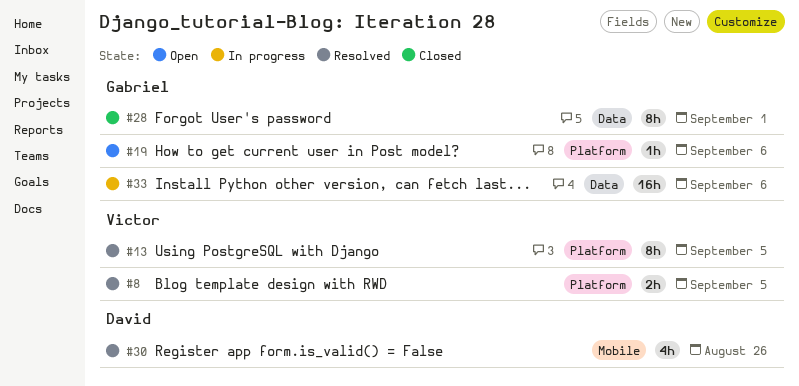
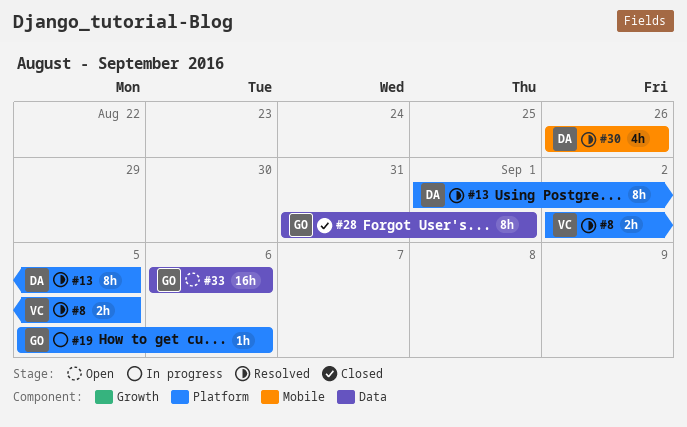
#13, owner: Victor -> David
#19, status: Open -> In progress
#33, status: In progress -> Open

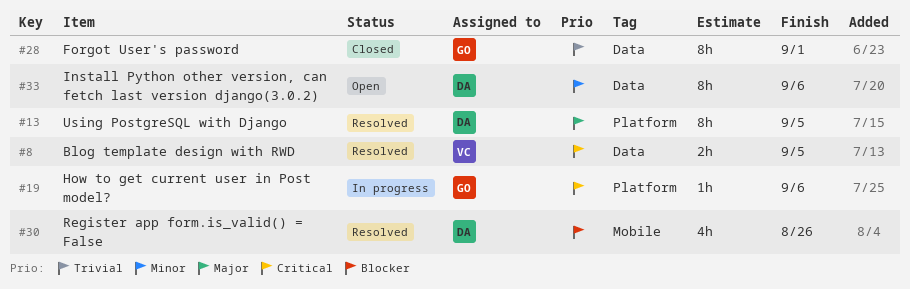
#8, label: Platform -> Data
#33, owner: GO -> DA
#33, estimate: 16h -> 8h

